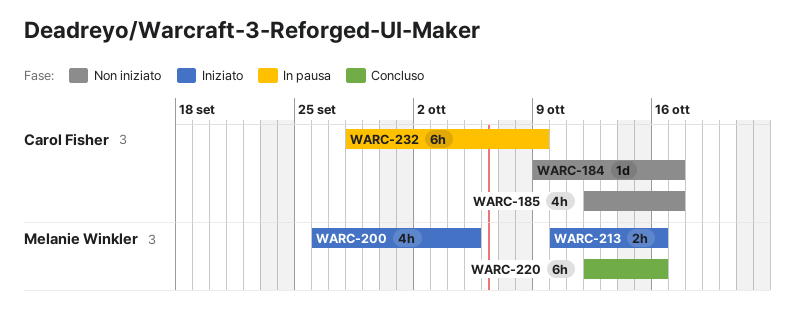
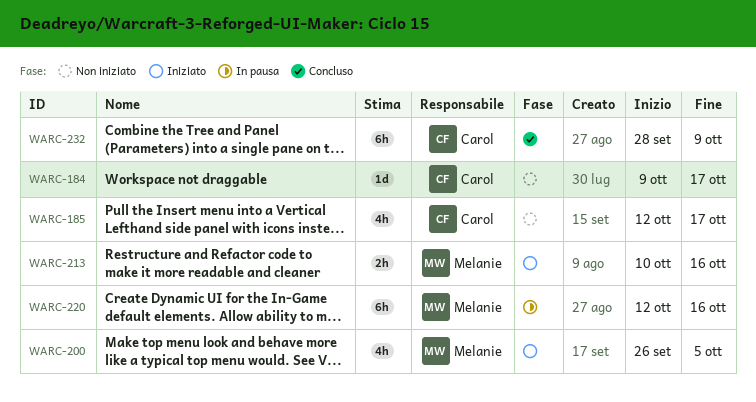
WARC-220, status: Concluso -> In pausa
WARC-232, status: In pausa -> Concluso

